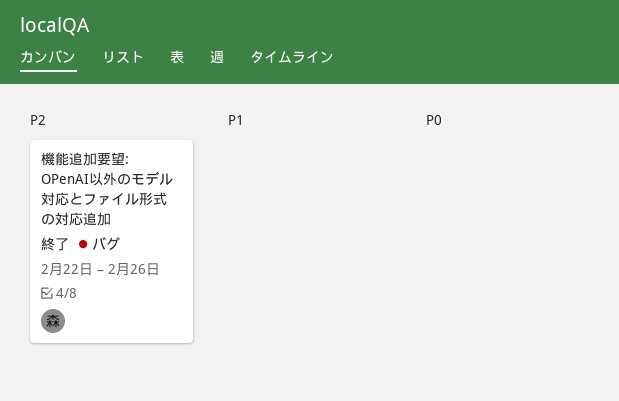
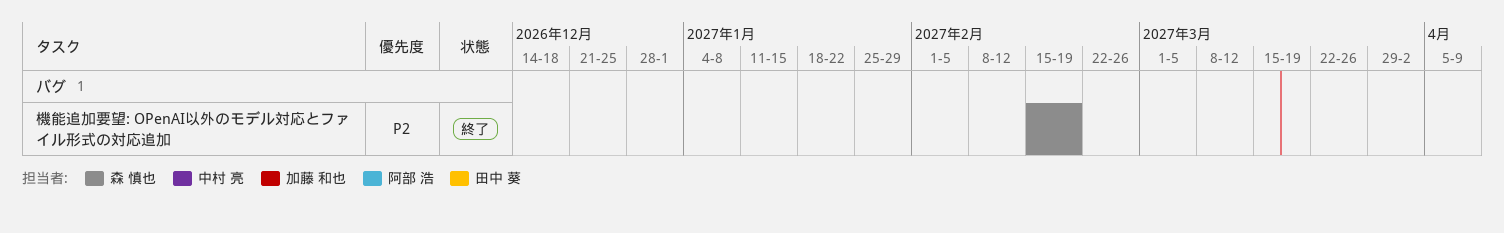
機能追加要望: OPenAI以外のモデル対応とファイル形式の対応追加, start: Feb 22 -> Feb 15
機能追加要望: OPenAI以外のモデル対応とファイル形式の対応追加, due: Feb 26 -> Feb 19

